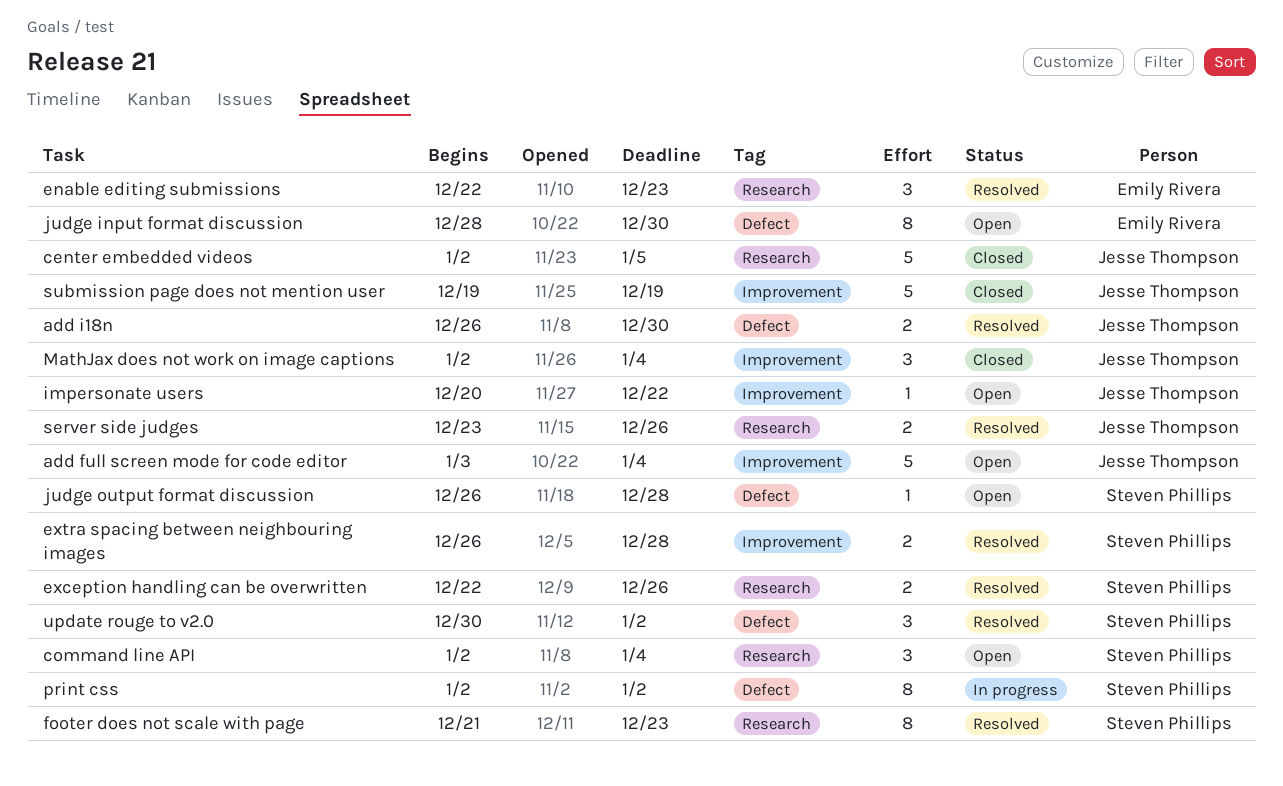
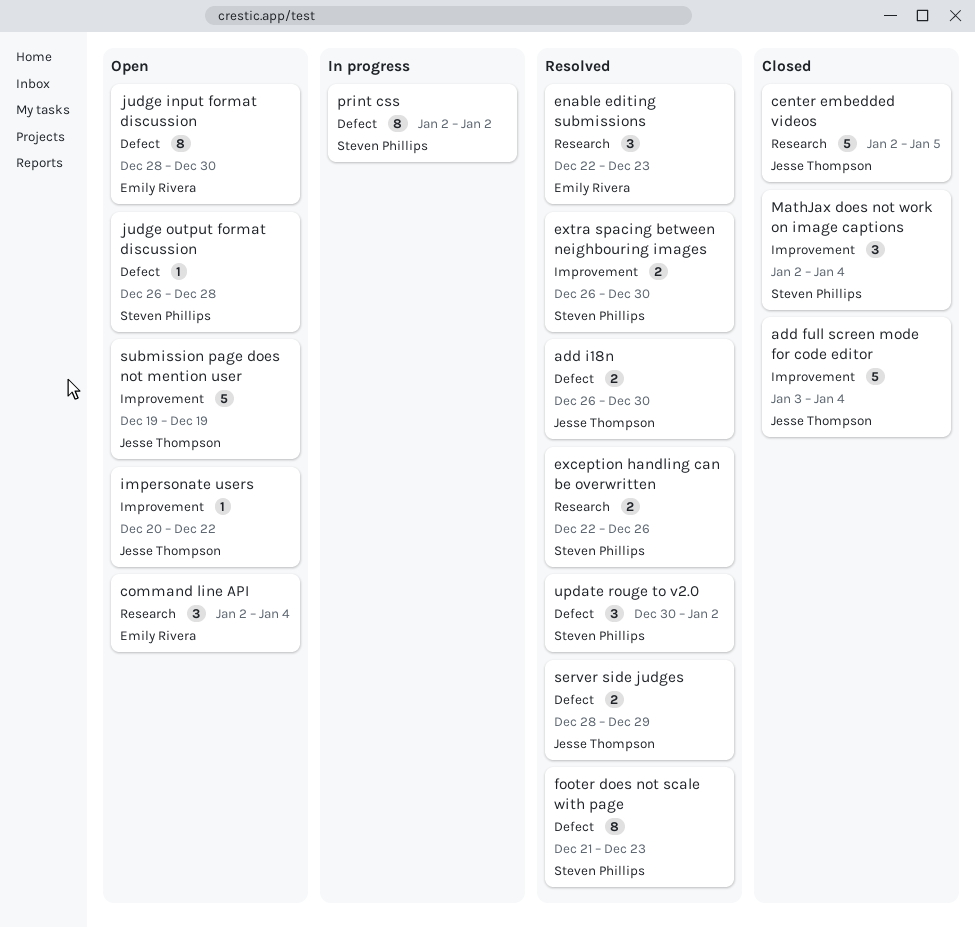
add full screen mode for code editor, status: Open -> Closed
command line API, owner: Steven Phillips -> Emily Rivera
extra spacing between neighbouring images, due: Dec 28 -> Dec 30
footer does not scale with page, label: Research -> Defect
MathJax does not work on image captions, owner: Jesse Thompson -> Steven Phillips
server side judges, label: Research -> Defect
server side judges, start: Dec 23 -> Dec 28
server side judges, due: Dec 26 -> Dec 29
submission page does not mention user, status: Closed -> Open

